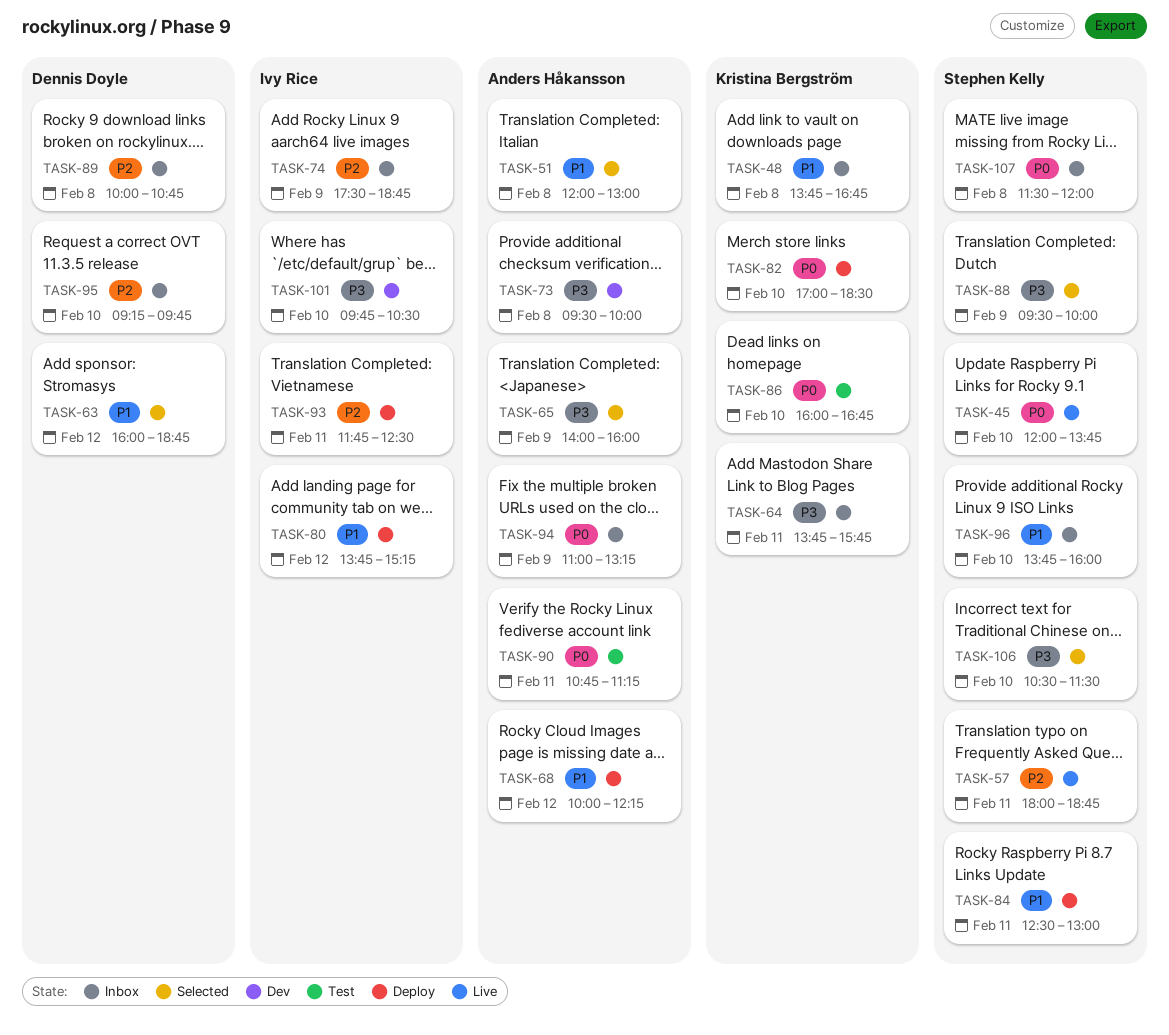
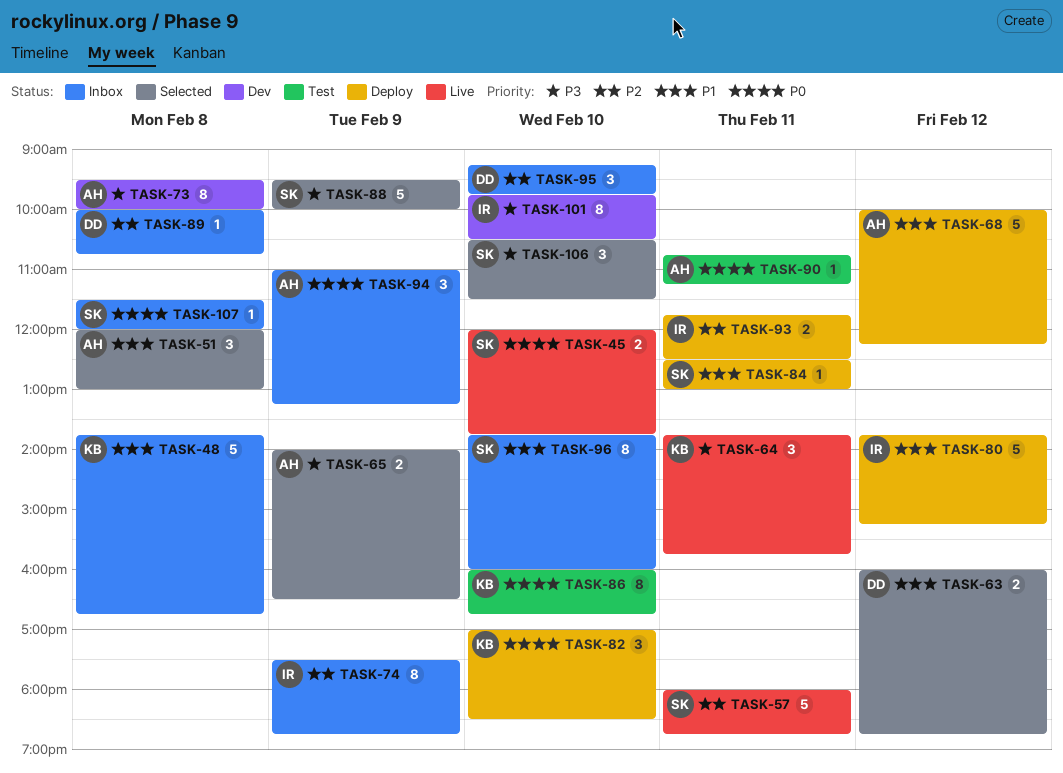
TASK-64, status: Inbox -> Live
TASK-65, ends: 16:00 -> 16:30

